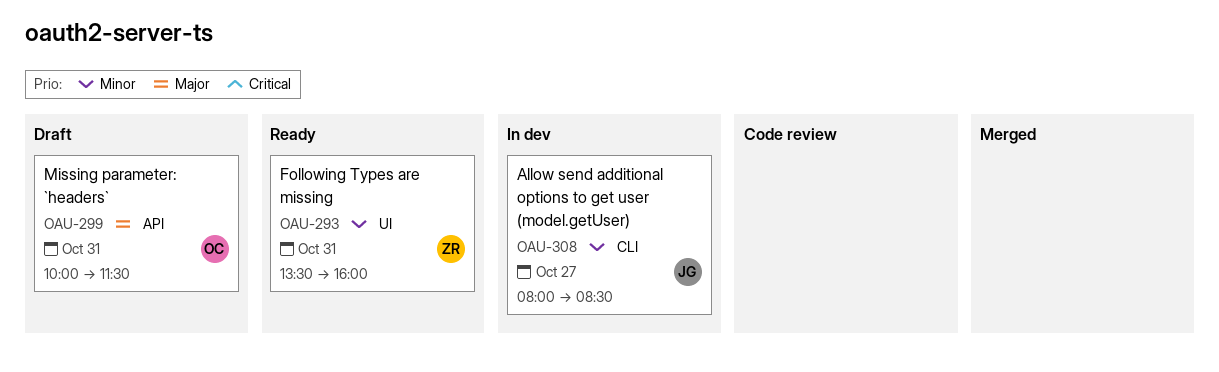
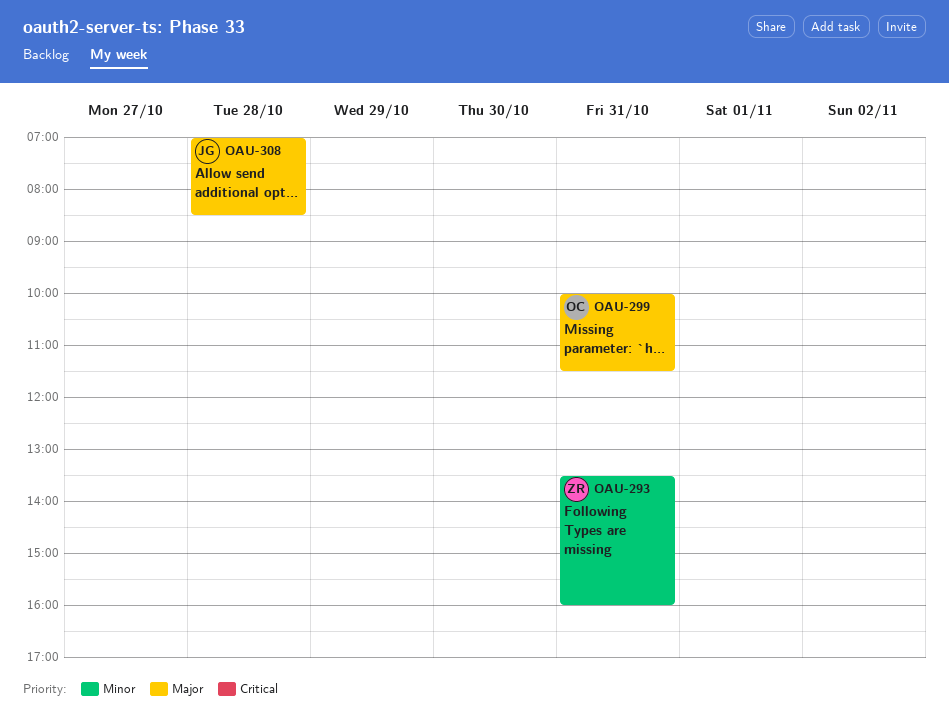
OAU-308, priority: Minor -> Major
OAU-308, day: Oct 27 -> Oct 28
OAU-308, begins: 08:00 -> 07:00

